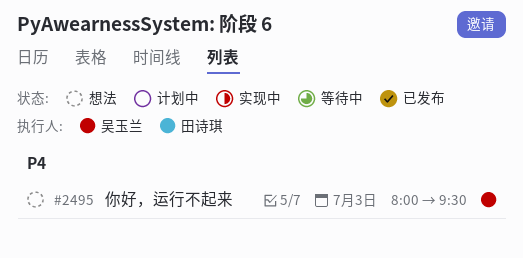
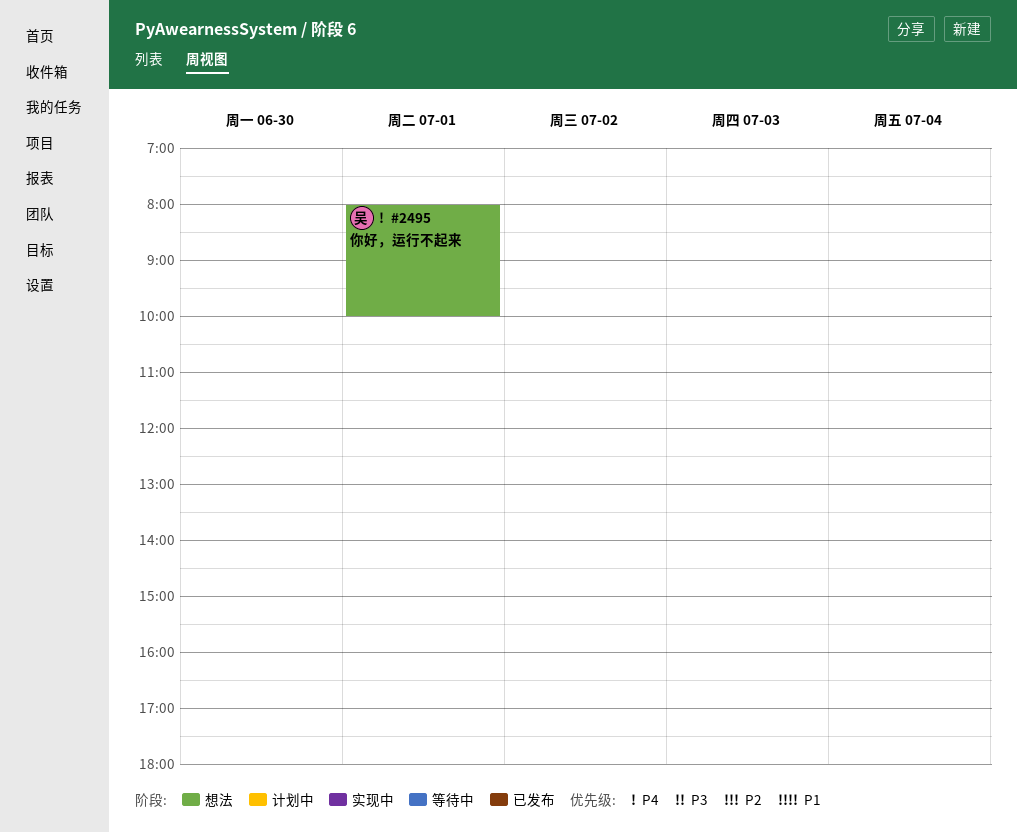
#2495, day: Jul 3 -> Jul 1
#2495, ends: 09:30 -> 10:00

